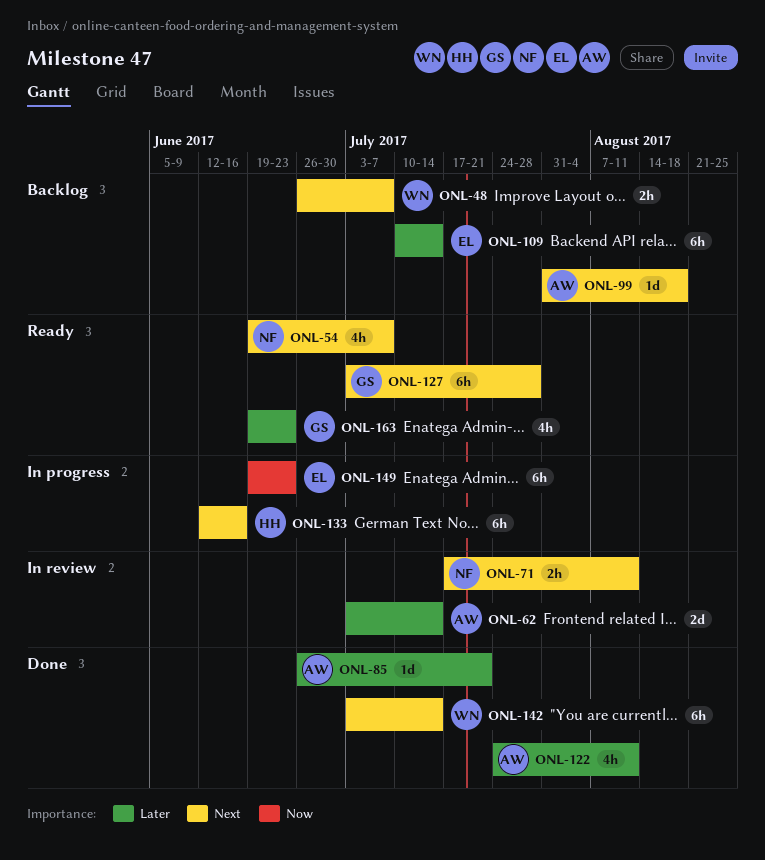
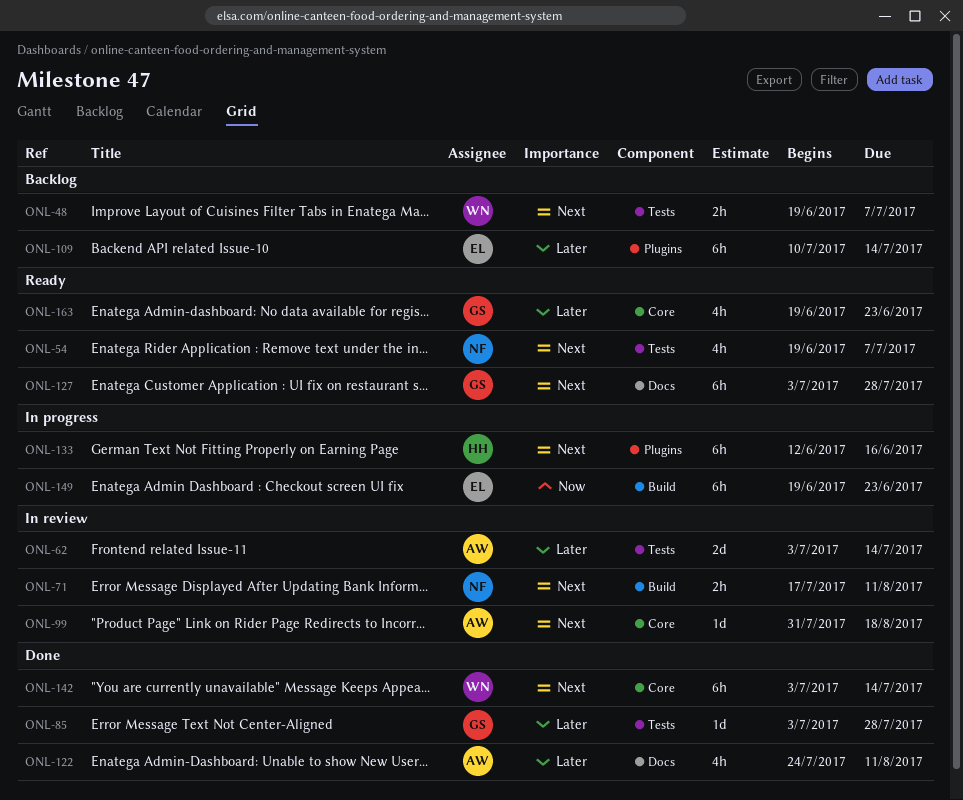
ONL-48, start: Jun 26 -> Jun 19
ONL-85, owner: AW -> GS
ONL-85, start: Jun 26 -> Jul 3
ONL-85, due: Jul 21 -> Jul 28
ONL-99, status: Backlog -> In review

